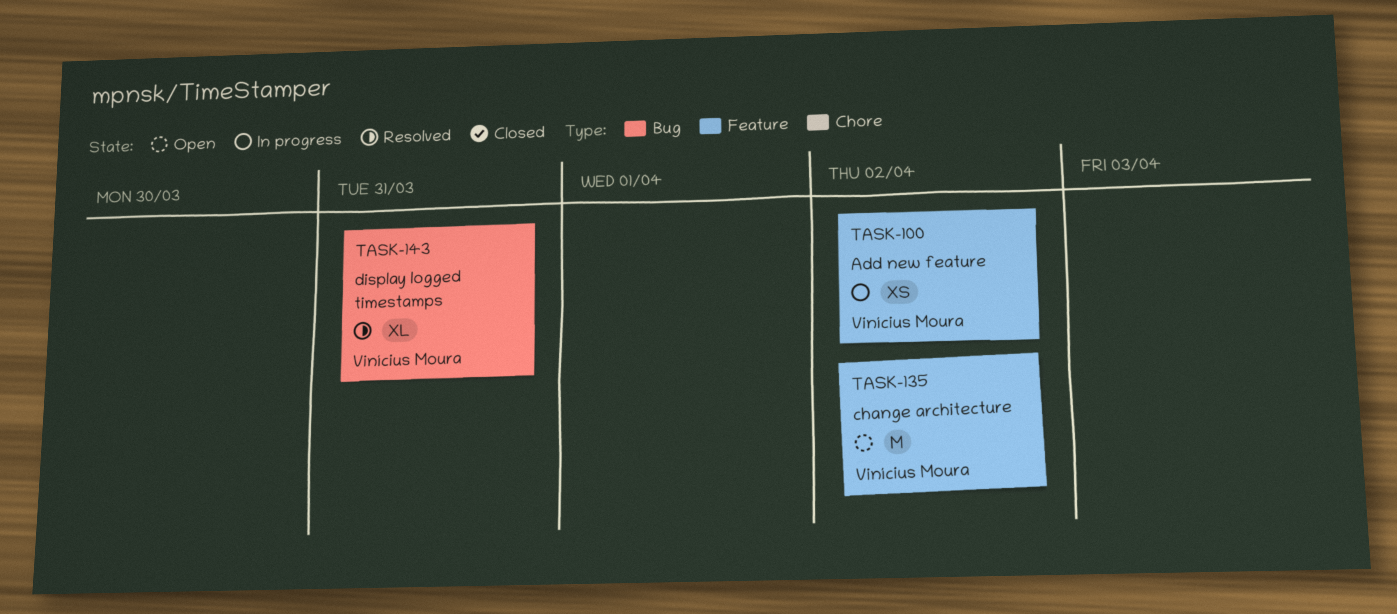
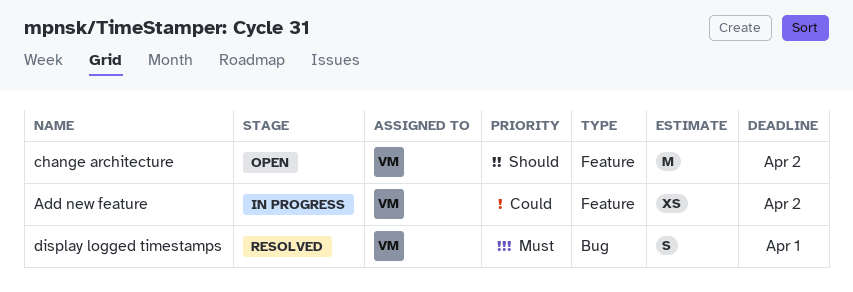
display logged timestamps, estimate: XL -> S
display logged timestamps, due: Mar 31 -> Apr 1

